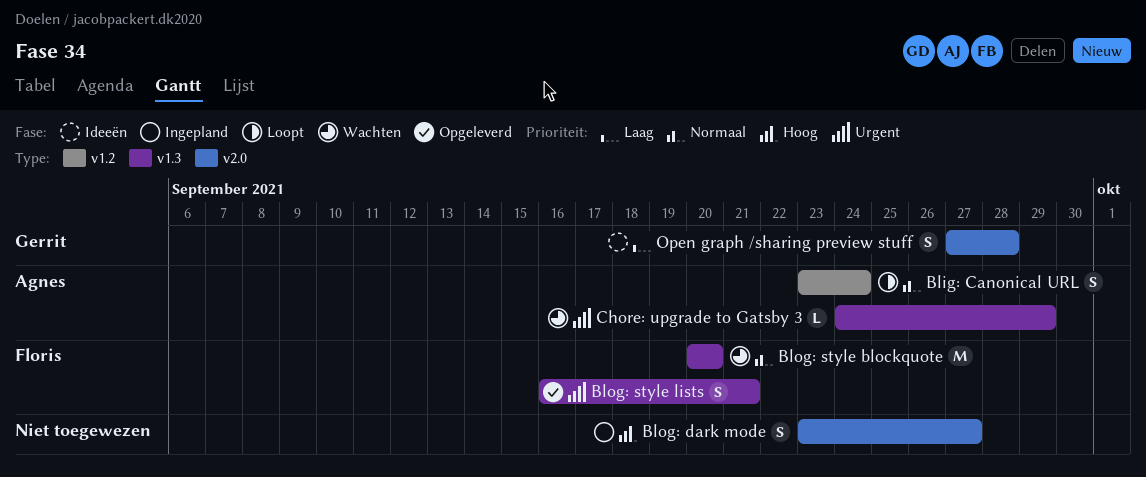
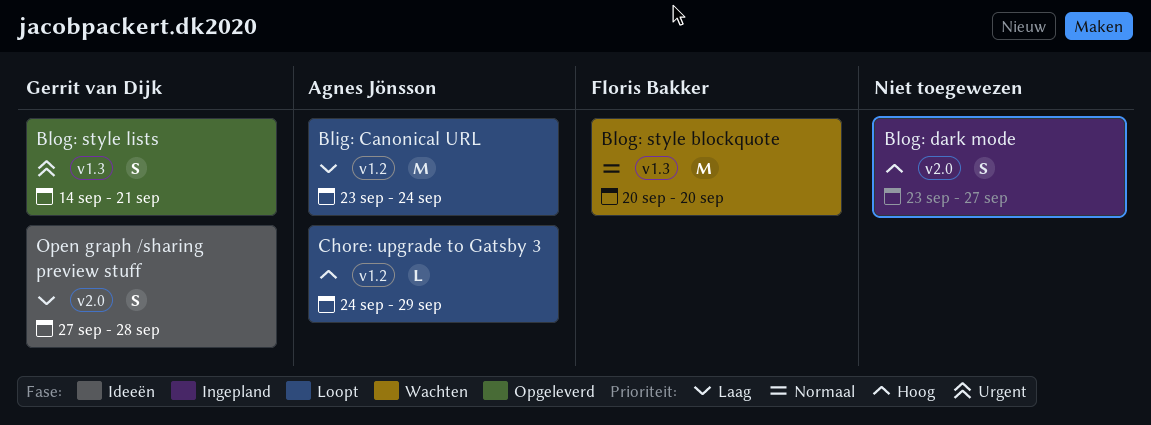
Blig: Canonical URL, priority: Normaal -> Laag
Blig: Canonical URL, estimate: S -> M
Blog: style lists, owner: Floris Bakker -> Gerrit van Dijk
Blog: style lists, start: Sep 16 -> Sep 14
Chore: upgrade to Gatsby 3, status: Wachten -> Loopt
Chore: upgrade to Gatsby 3, priority: Urgent -> Hoog
Chore: upgrade to Gatsby 3, label: v1.3 -> v1.2

